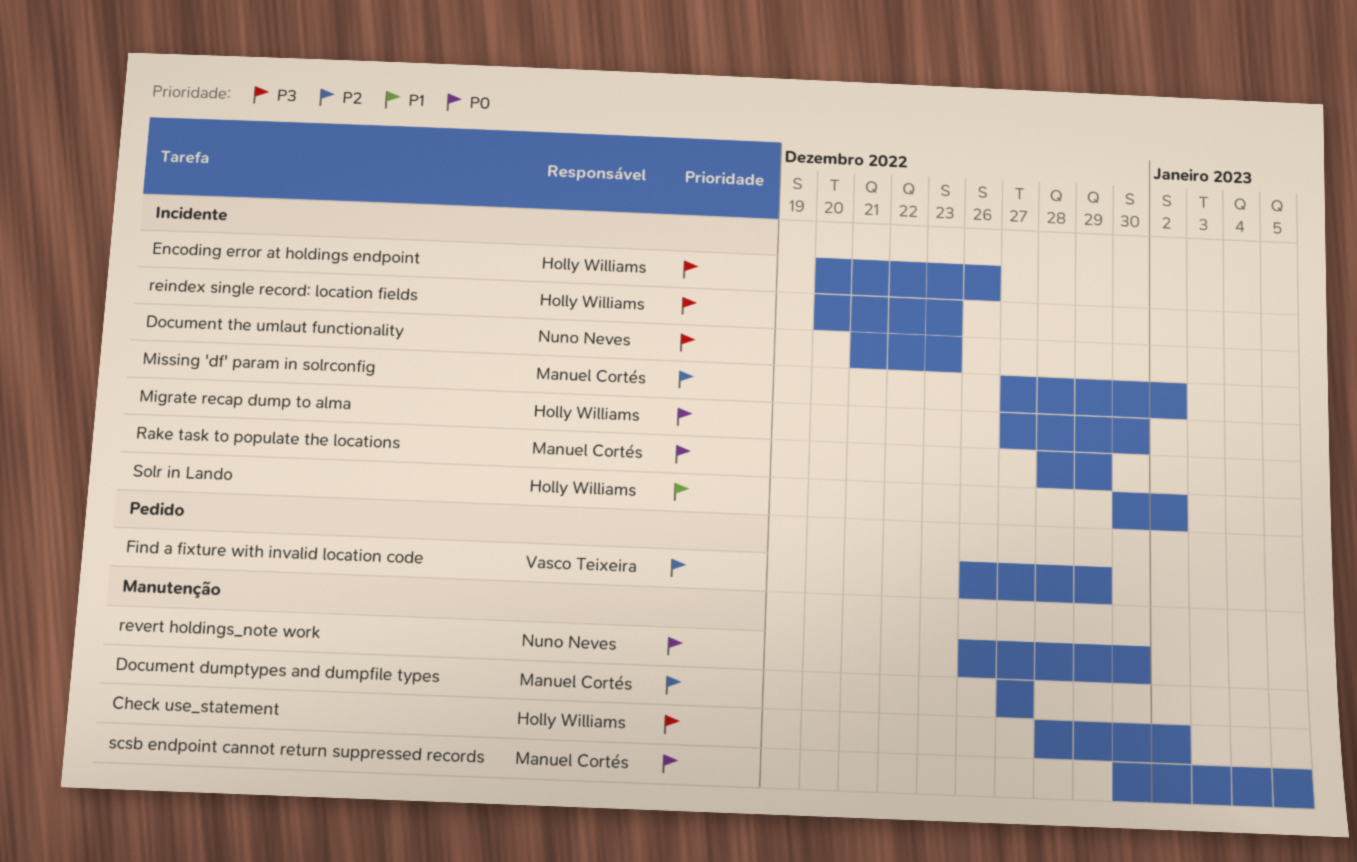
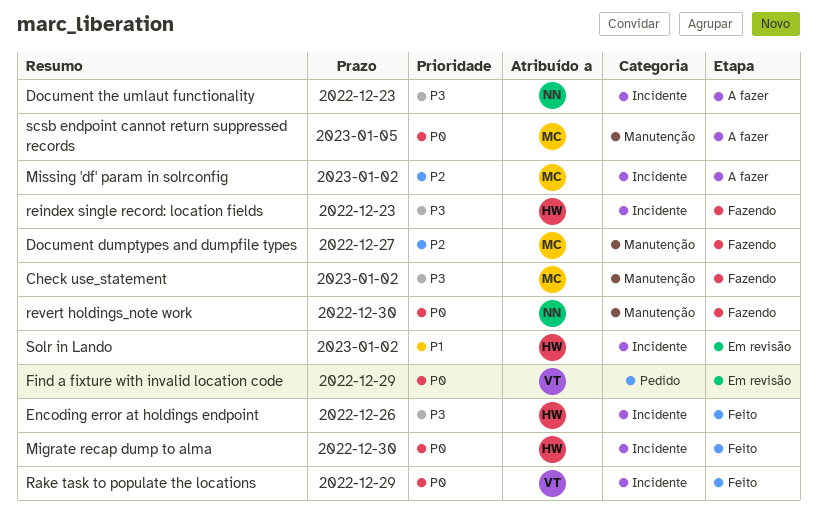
Check use_statement, owner: Holly Williams -> Manuel Cortés
Find a fixture with invalid location code, priority: P2 -> P0
Rake task to populate the locations, owner: Manuel Cortés -> Vasco Teixeira

